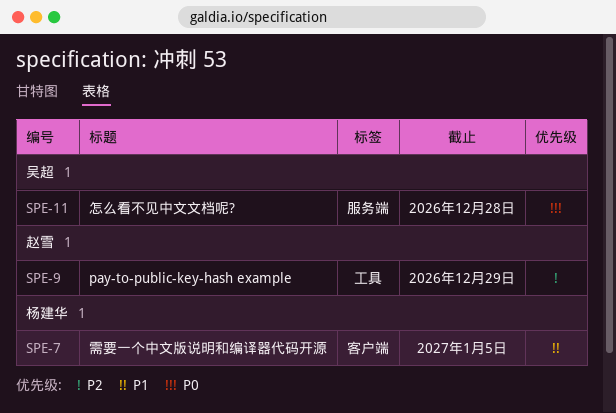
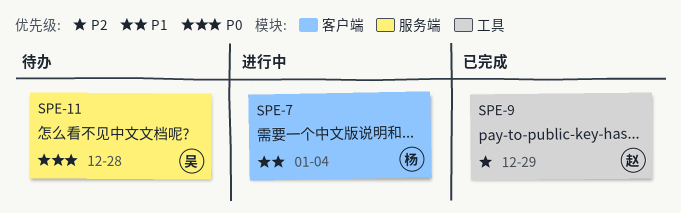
SPE-7, due: Jan 5 -> Jan 4

